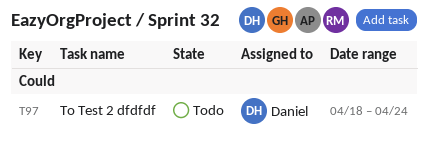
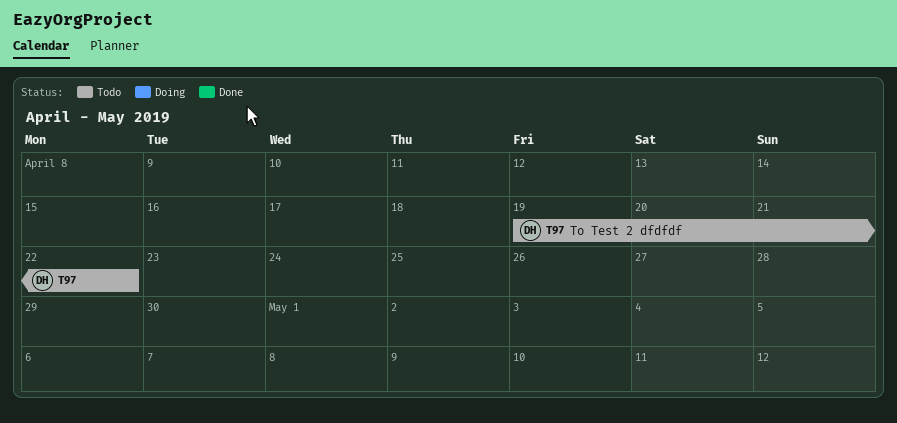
T97, start: Apr 18 -> Apr 19
T97, due: Apr 24 -> Apr 22

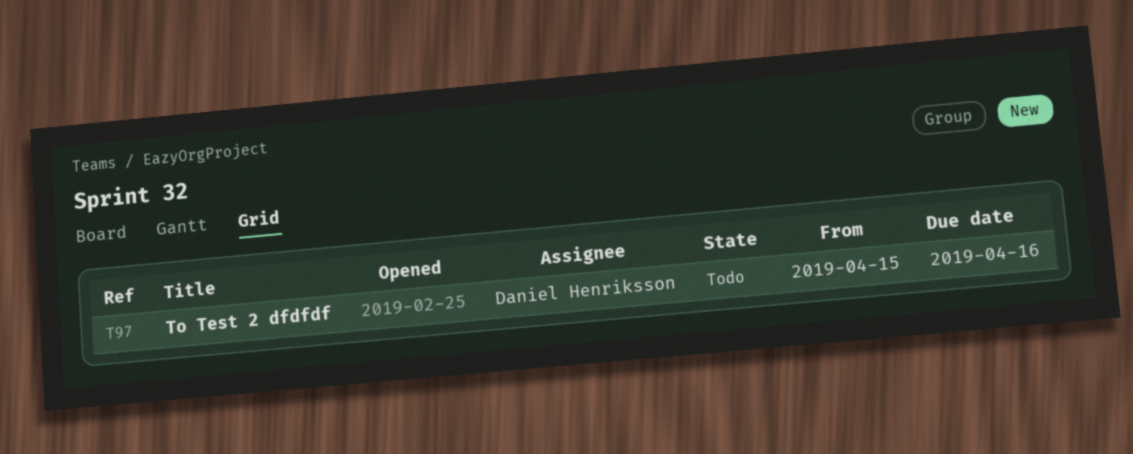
T97, start: Apr 19 -> Apr 15
T97, due: Apr 22 -> Apr 16

